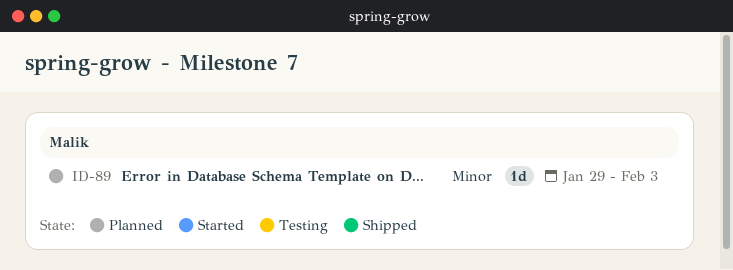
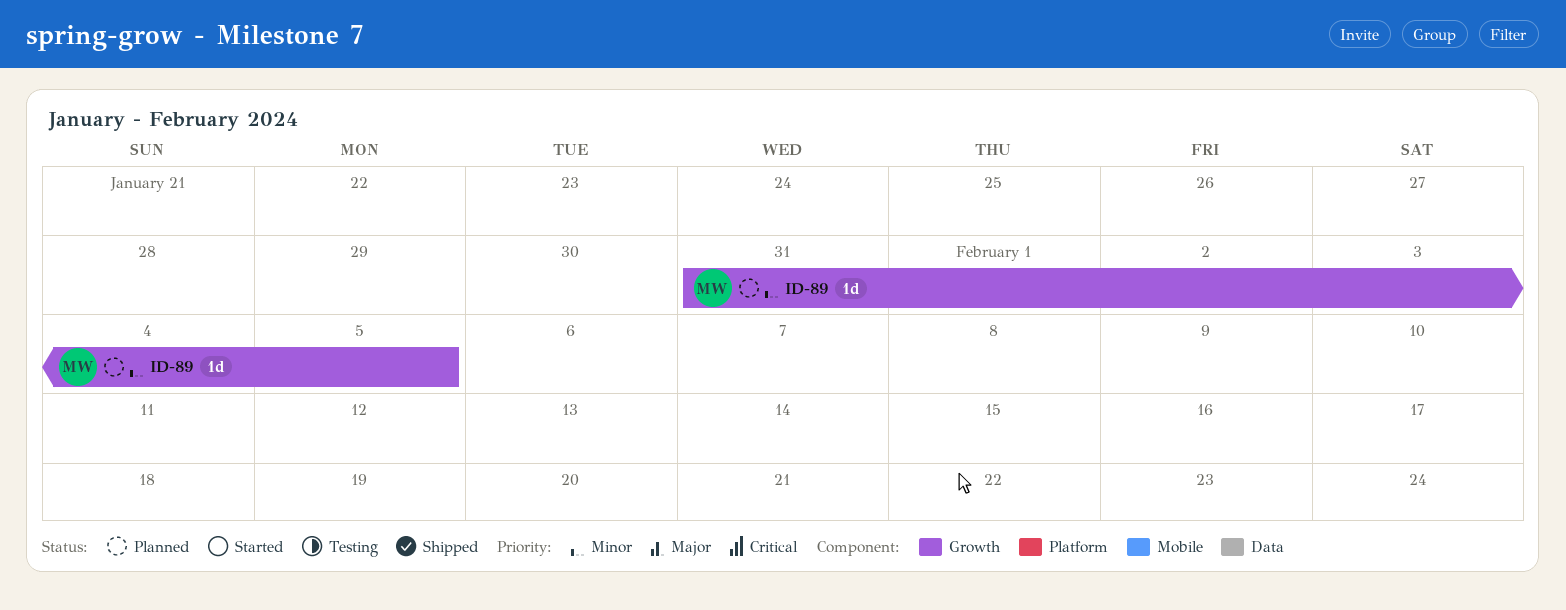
ID-89, start: Jan 29 -> Jan 31
ID-89, due: Feb 3 -> Feb 5

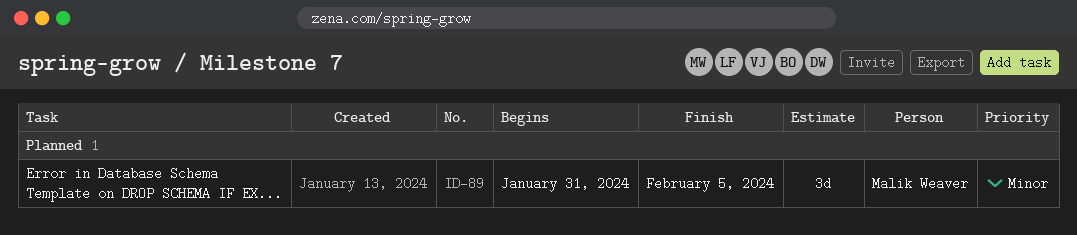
ID-89, estimate: 1d -> 3d

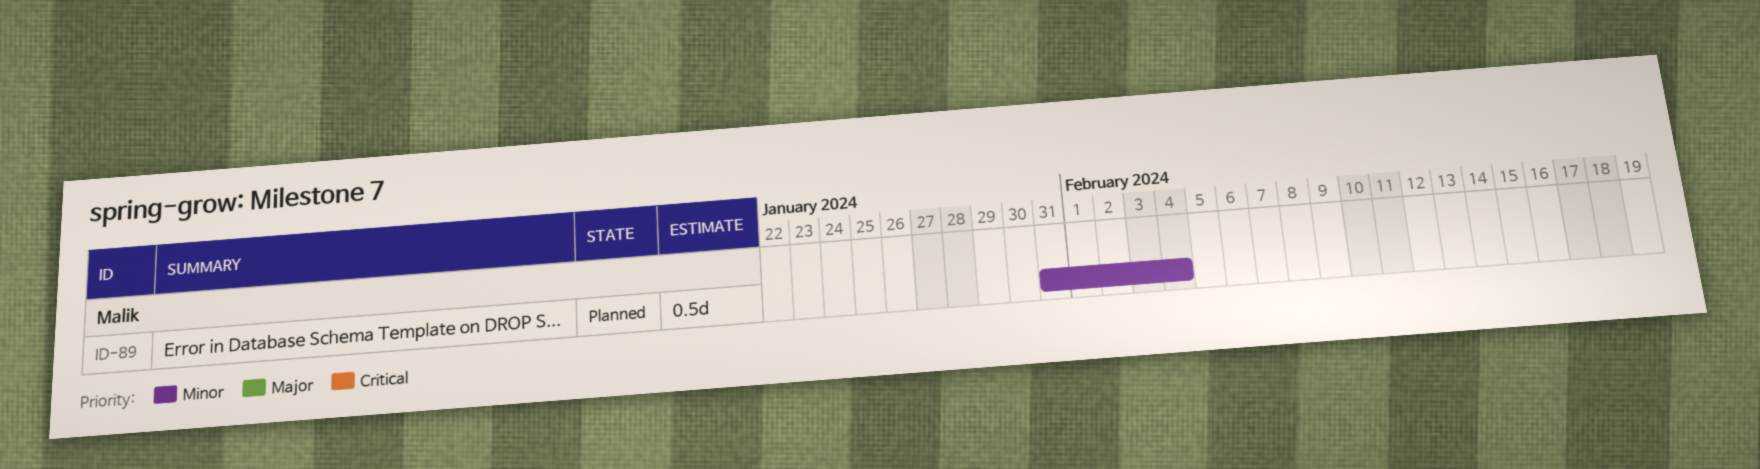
ID-89, estimate: 3d -> 0.5d
ID-89, due: Feb 5 -> Feb 4

